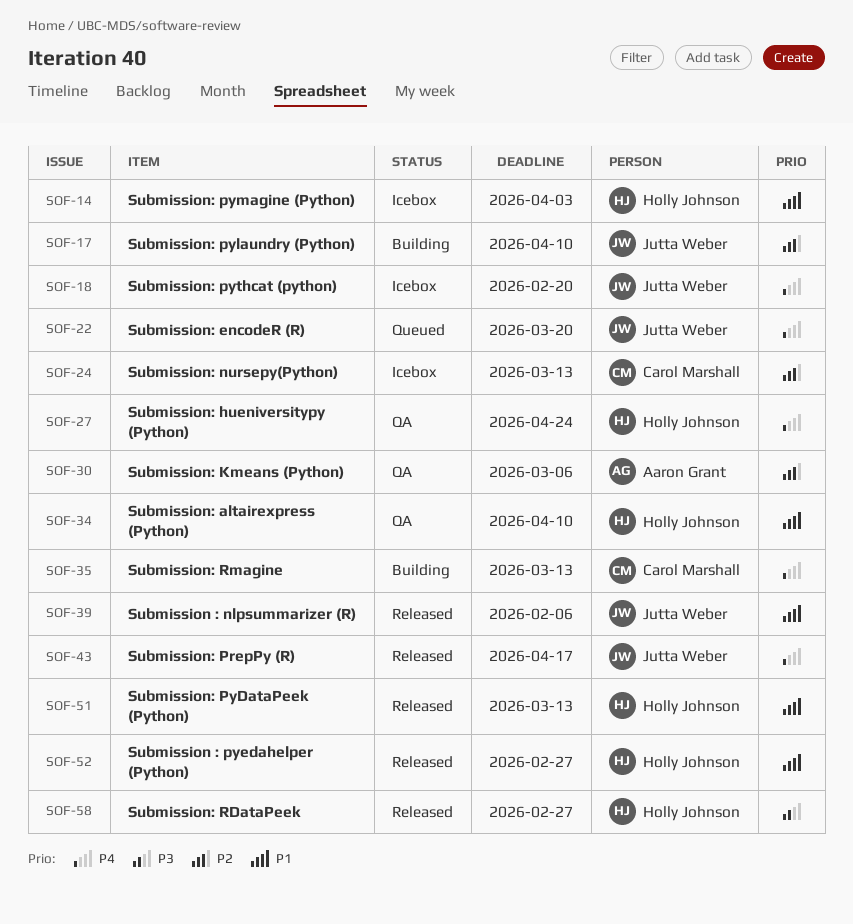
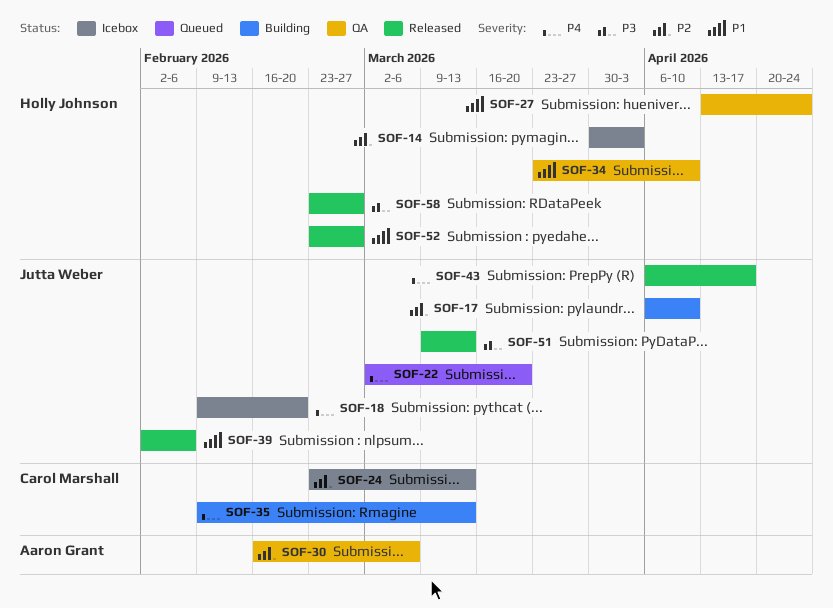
SOF-14, priority: P1 -> P2
SOF-27, priority: P4 -> P1
SOF-51, owner: Holly Johnson -> Jutta Weber
SOF-51, priority: P1 -> P3

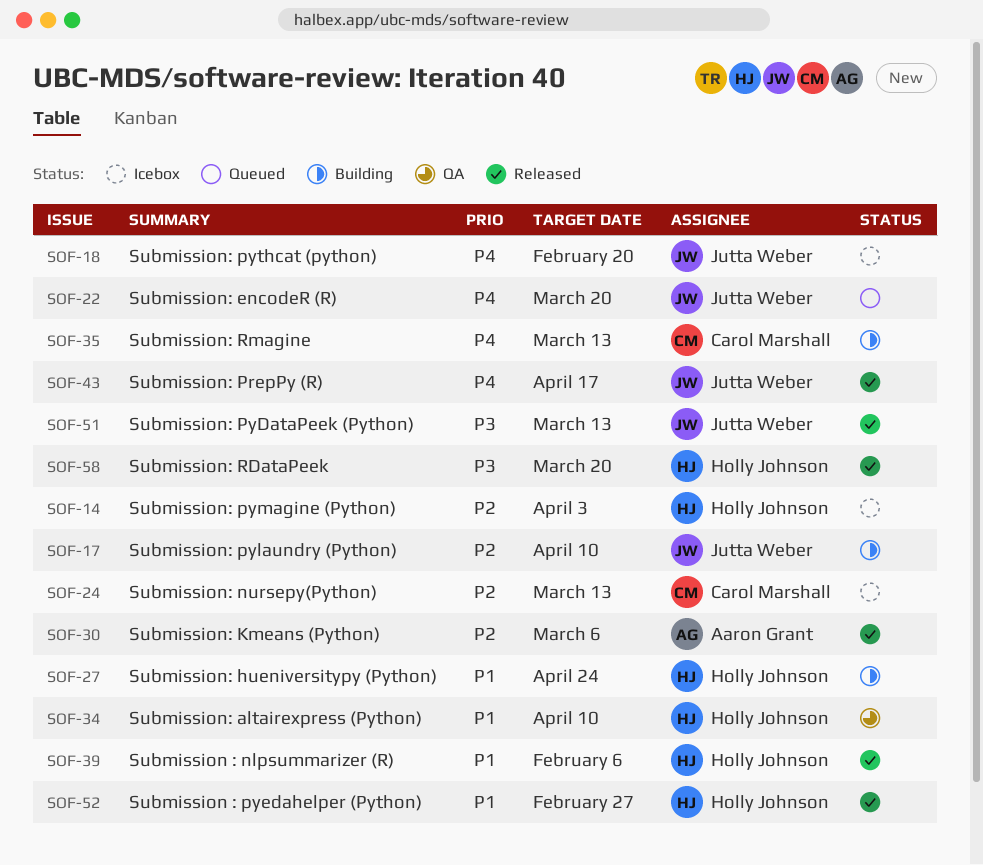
SOF-27, status: QA -> Building
SOF-30, status: QA -> Released
SOF-39, owner: Jutta Weber -> Holly Johnson
SOF-58, due: Feb 27 -> Mar 20

